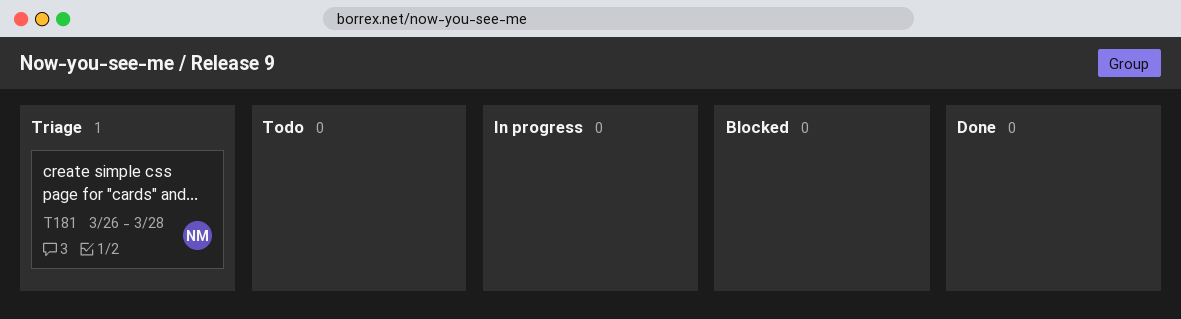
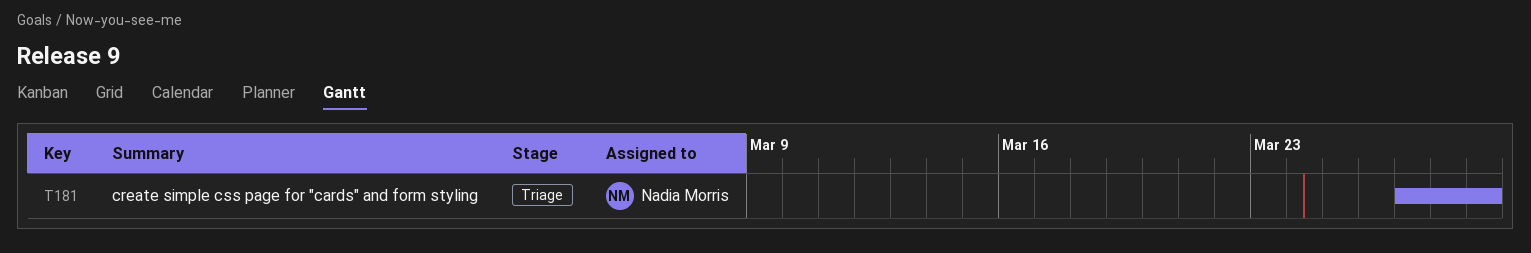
T181, start: Mar 26 -> Mar 27
T181, due: Mar 28 -> Mar 29

